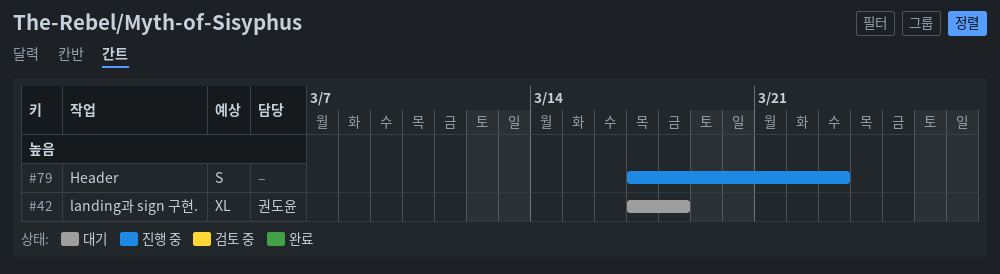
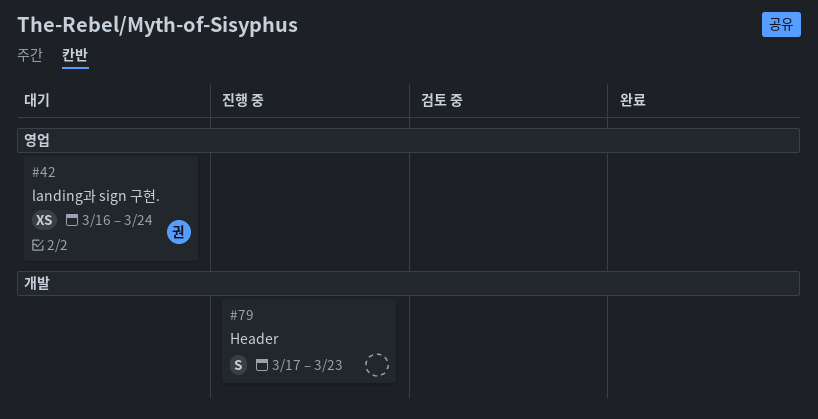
#42, estimate: XL -> XS
#42, start: Mar 17 -> Mar 16
#42, due: Mar 18 -> Mar 24

